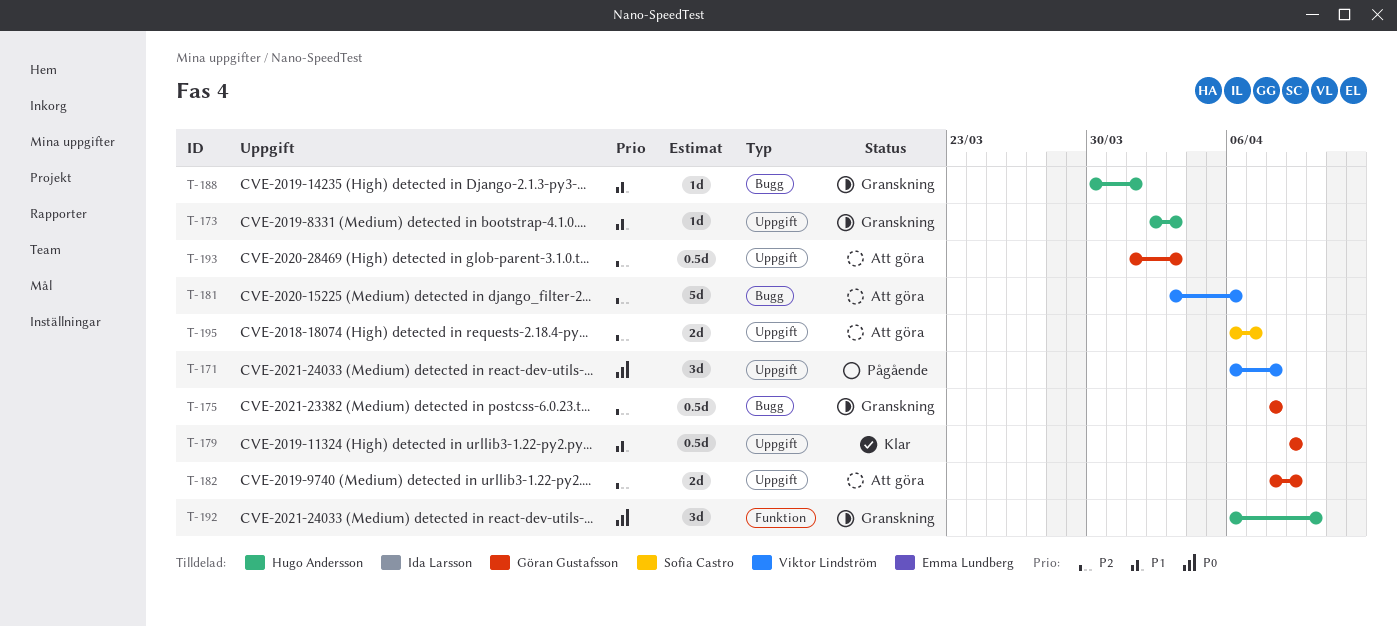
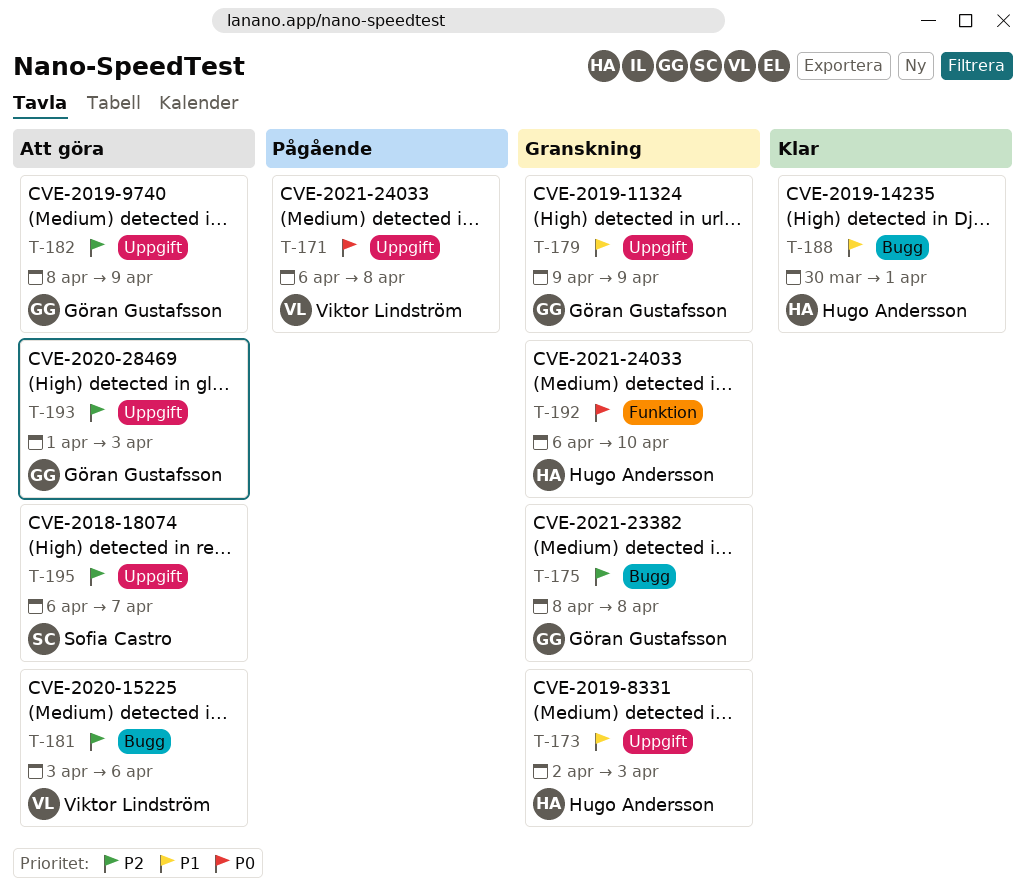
T-179, status: Klar -> Granskning
T-188, status: Granskning -> Klar

